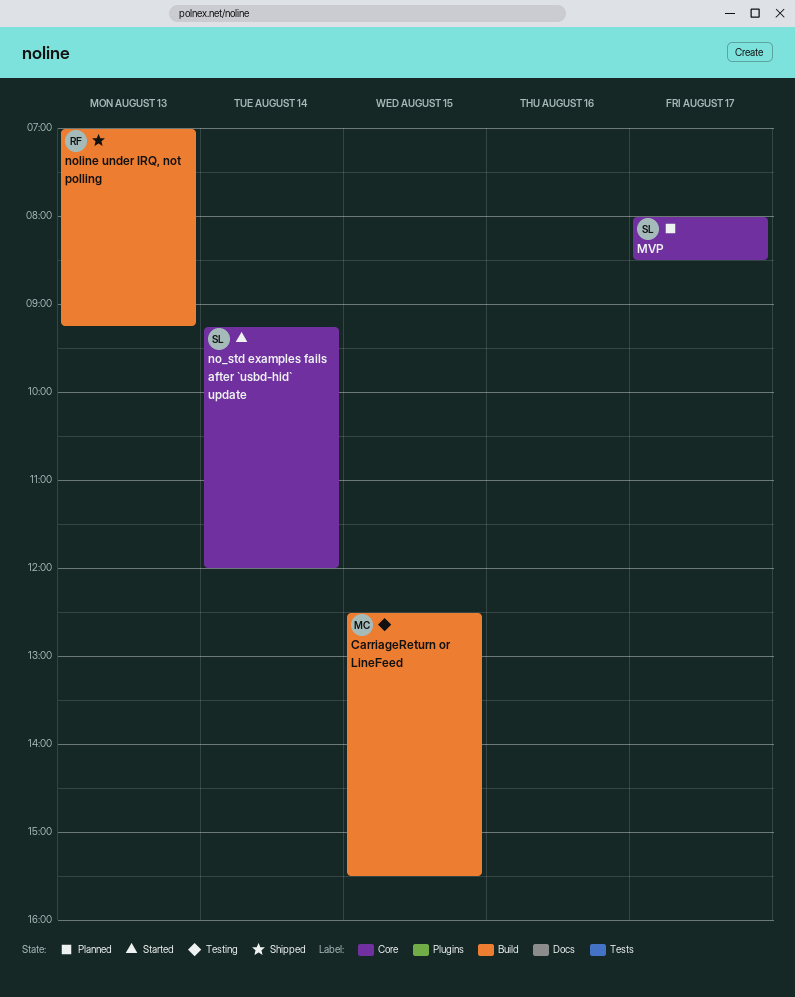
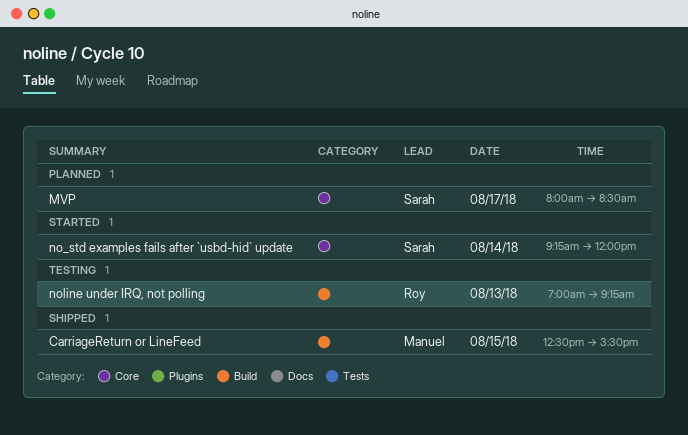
CarriageReturn or LineFeed, status: Testing -> Shipped
noline under IRQ, not polling, status: Shipped -> Testing

